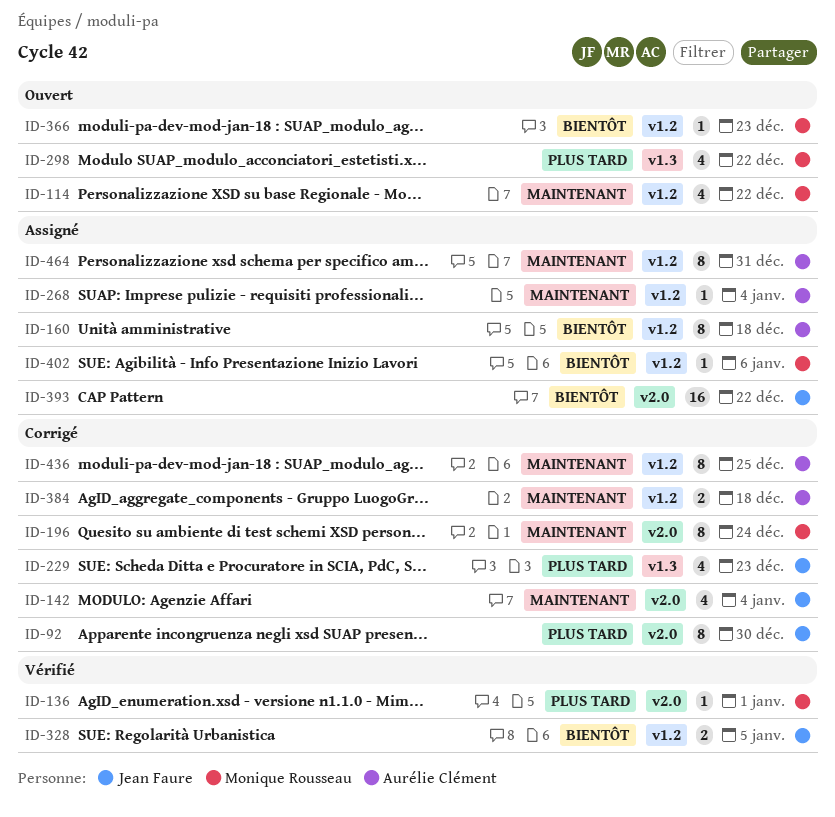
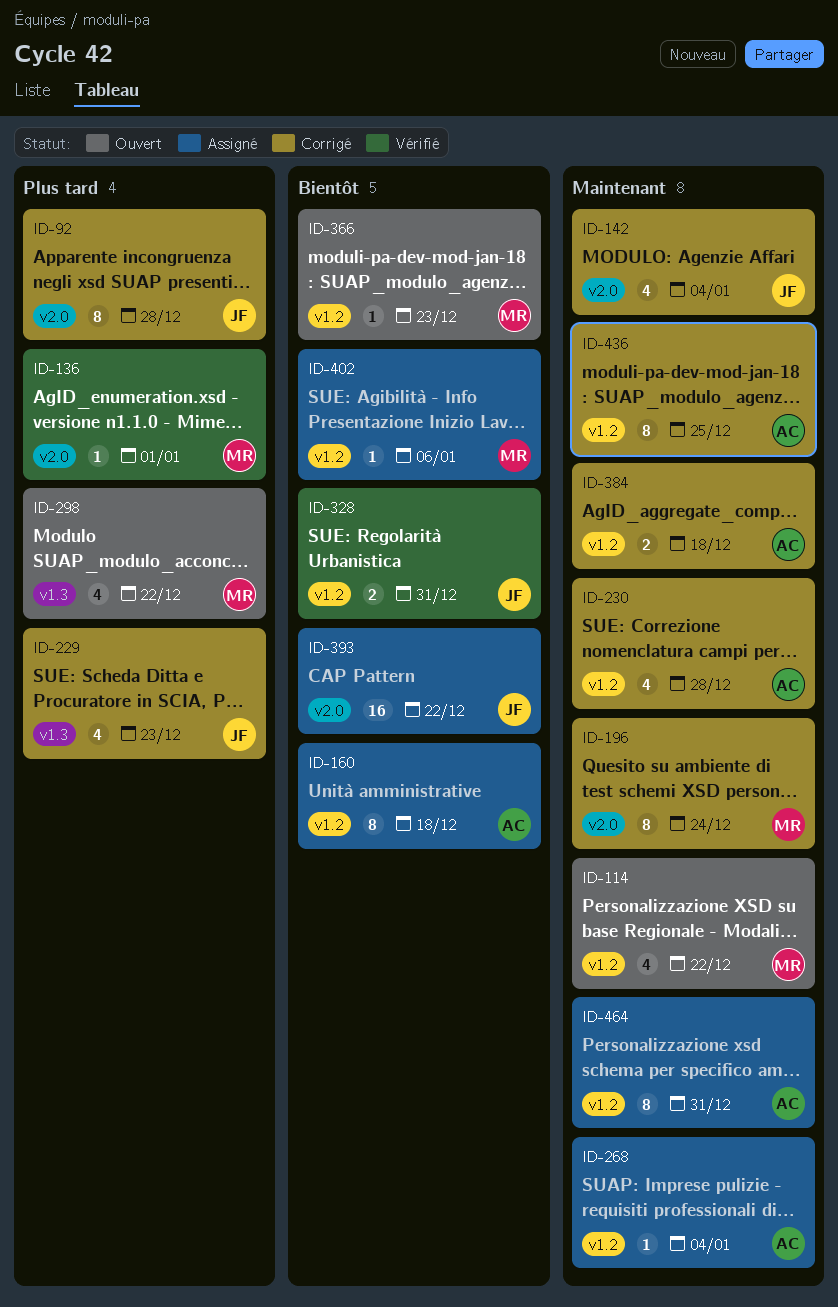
ID-92, due: Dec 30 -> Dec 28
ID-230: none -> present
ID-328, due: Jan 5 -> Dec 31

